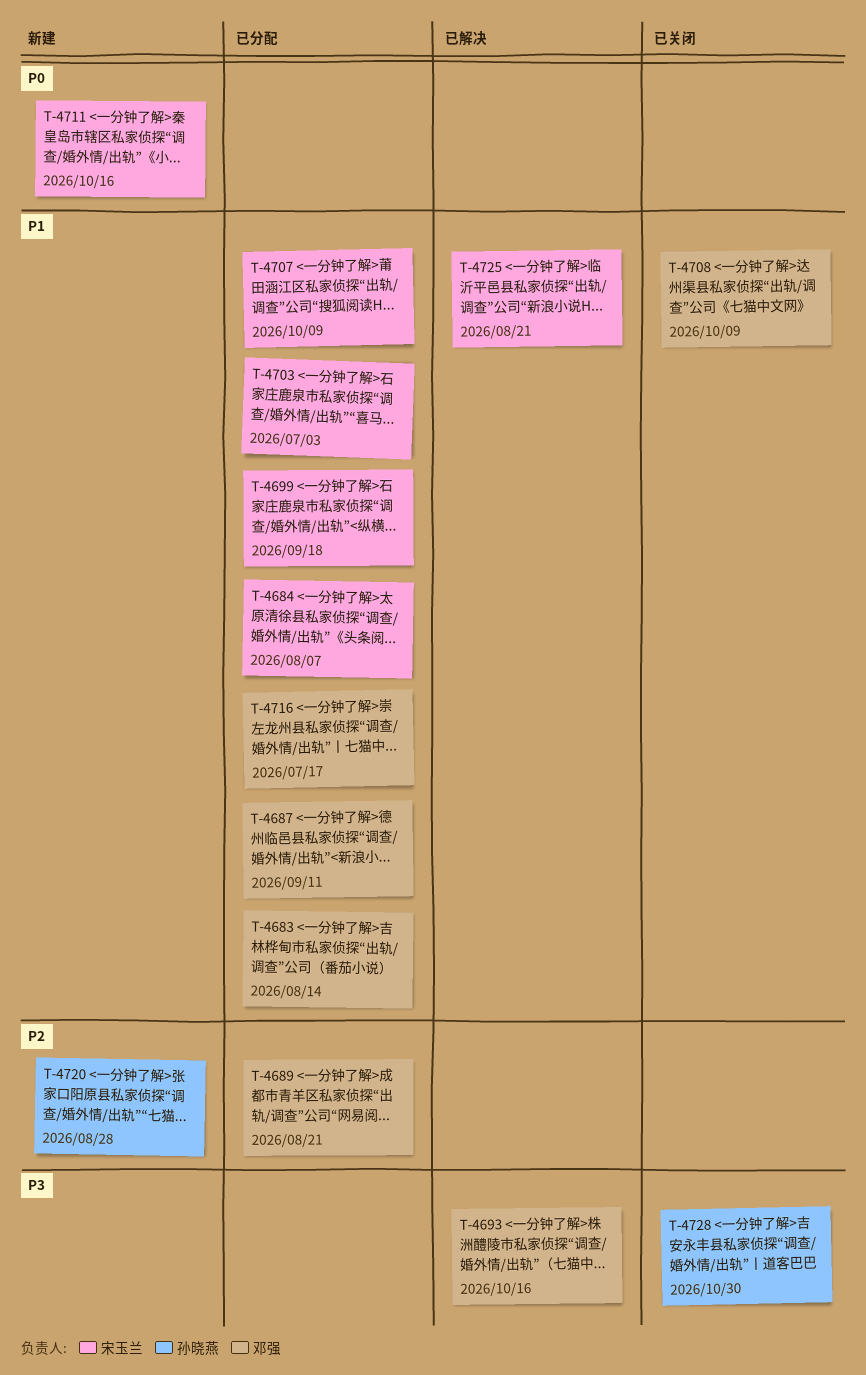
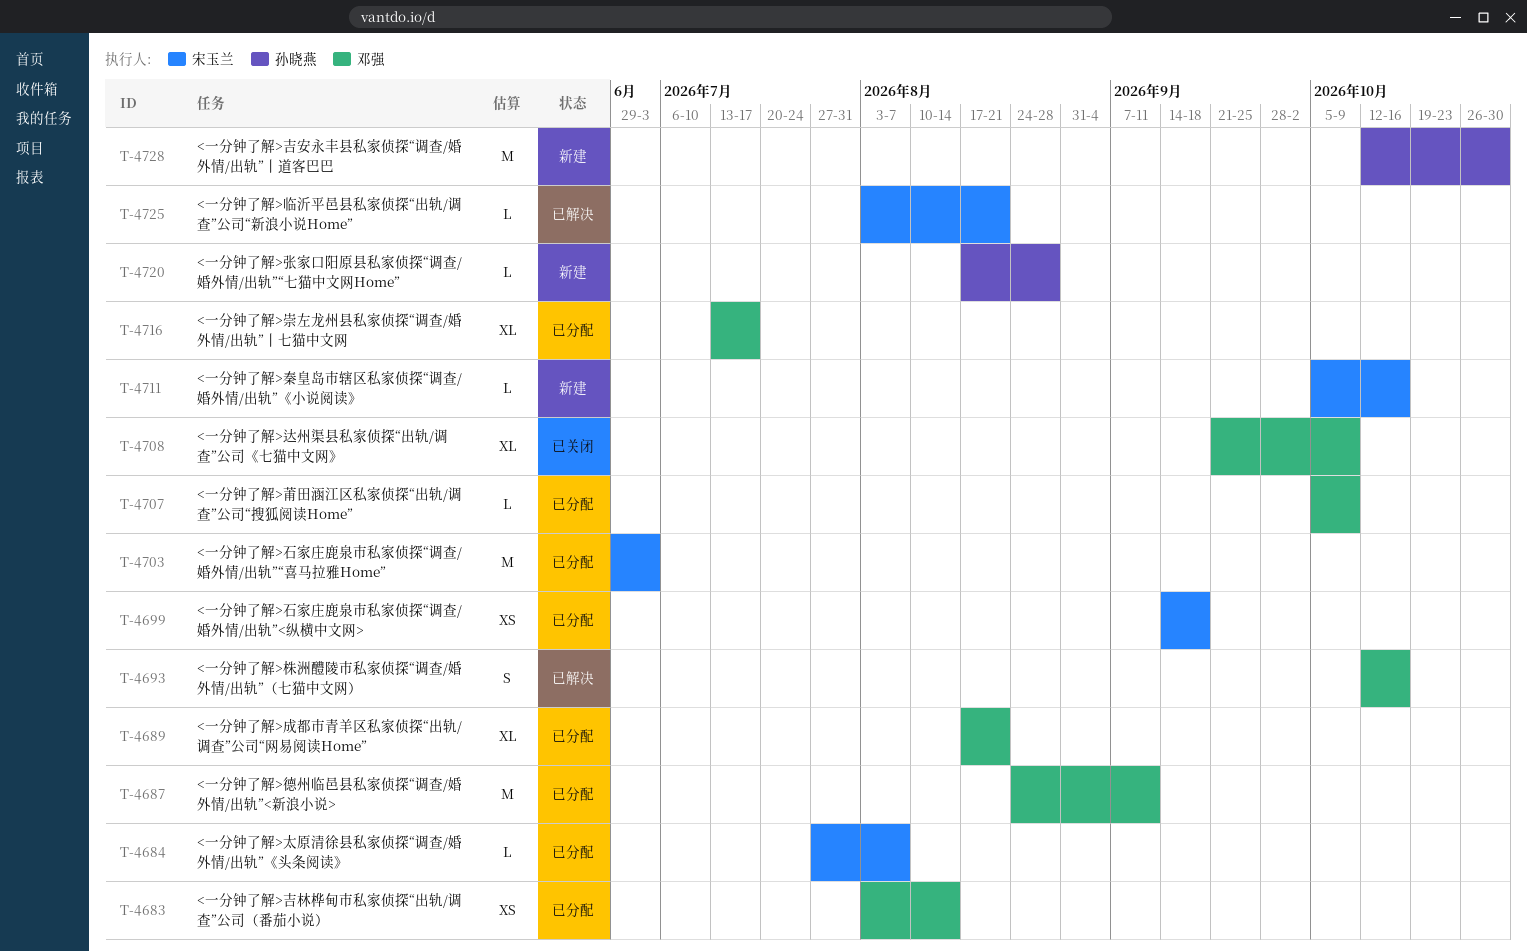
T-4707, owner: 宋玉兰 -> 邓强
T-4728, status: 已关闭 -> 新建

